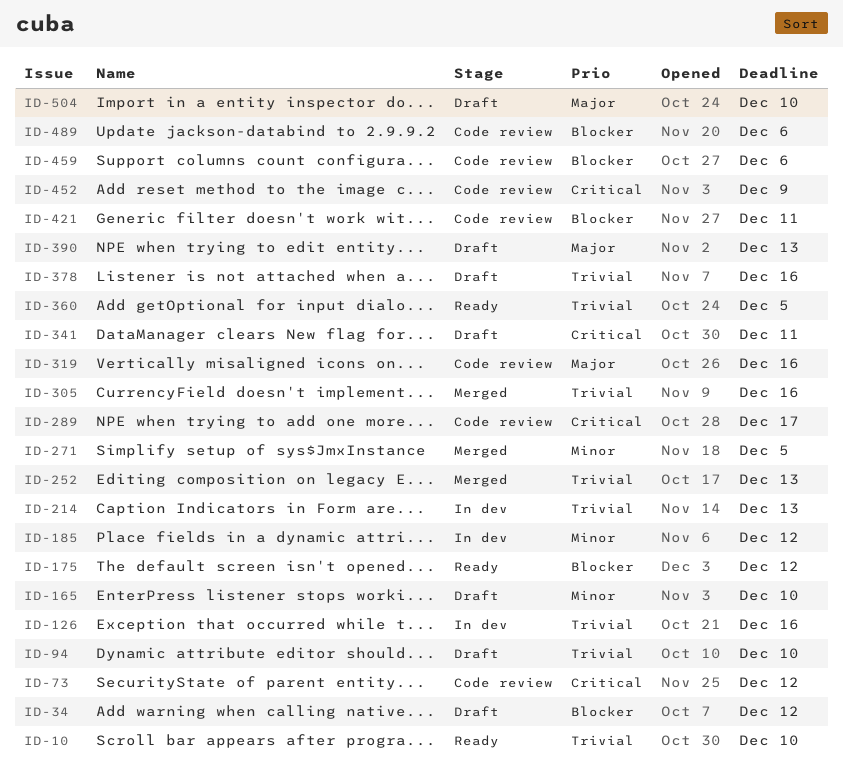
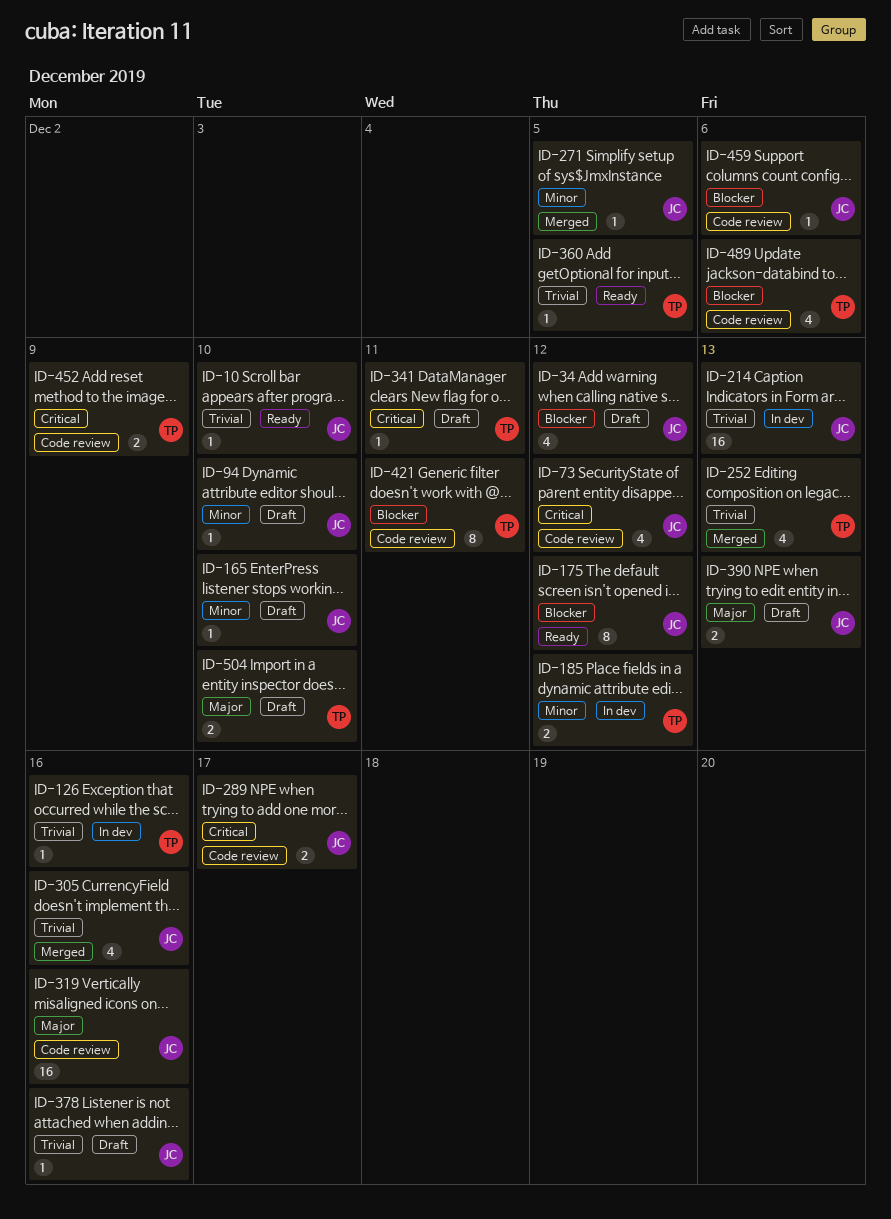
ID-94, priority: Trivial -> Minor

